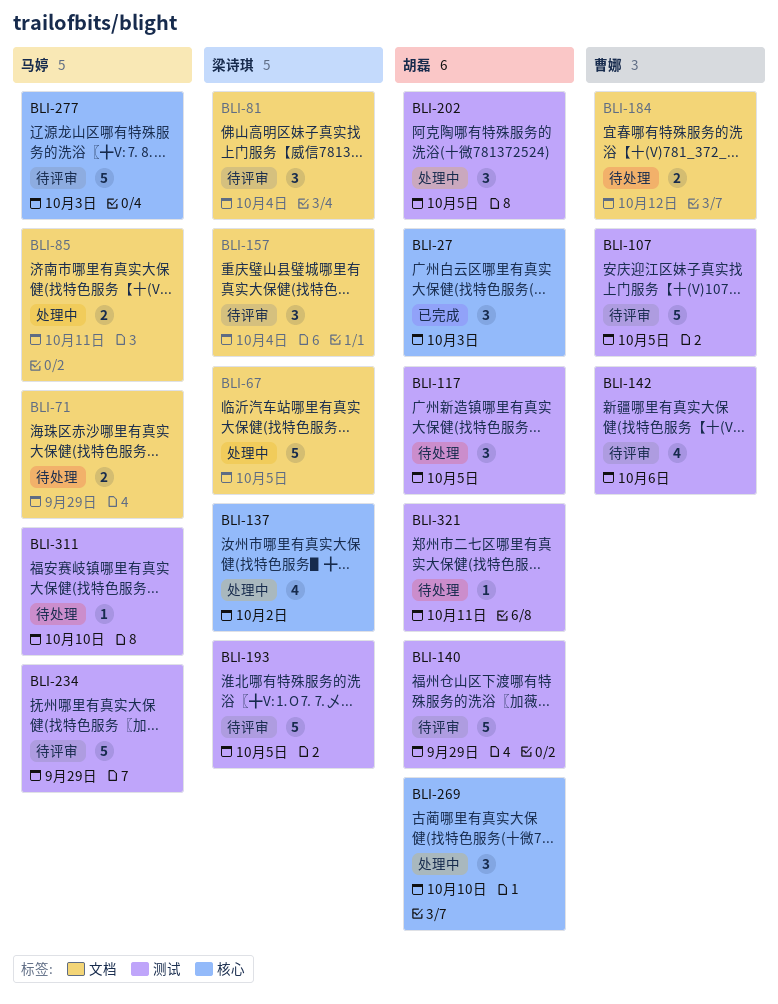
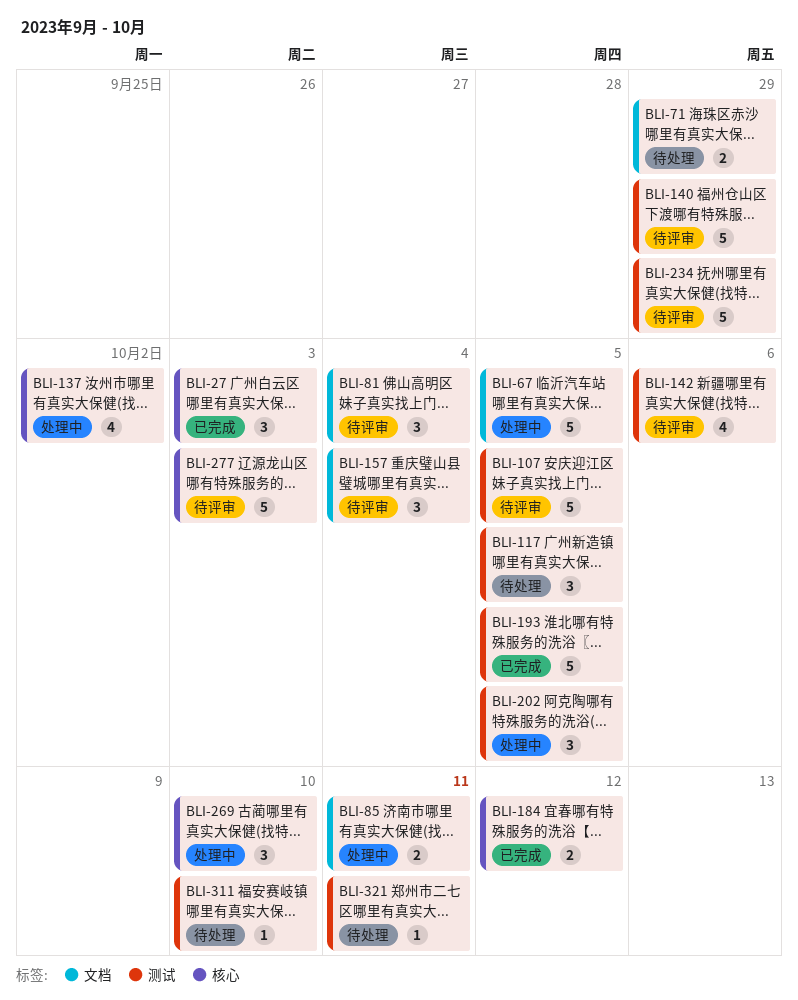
BLI-184, status: 待处理 -> 已完成
BLI-184, label: 文档 -> 核心
BLI-193, status: 待评审 -> 已完成

